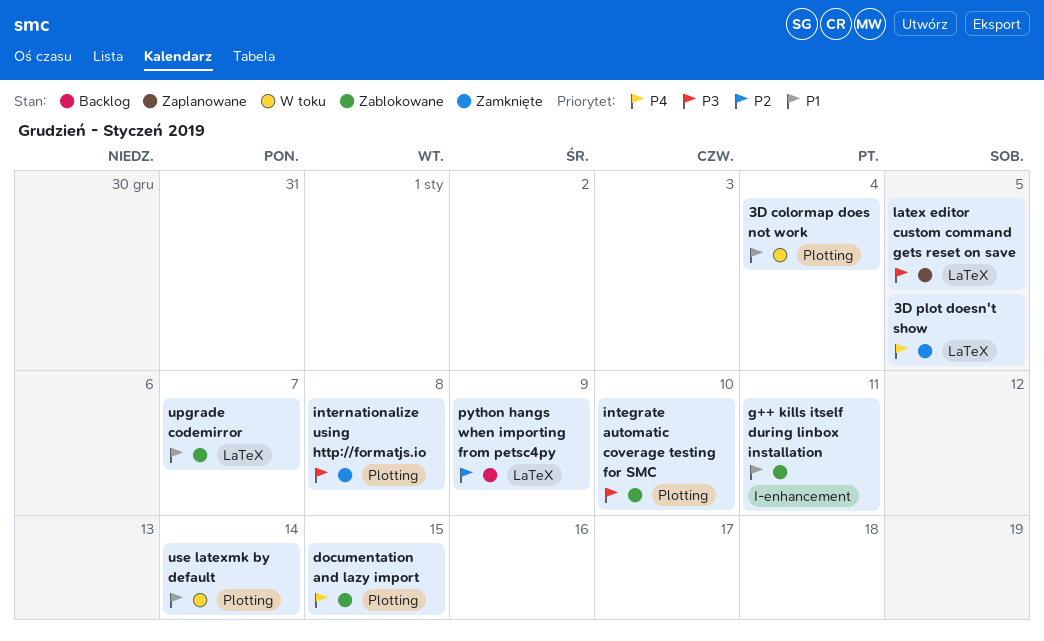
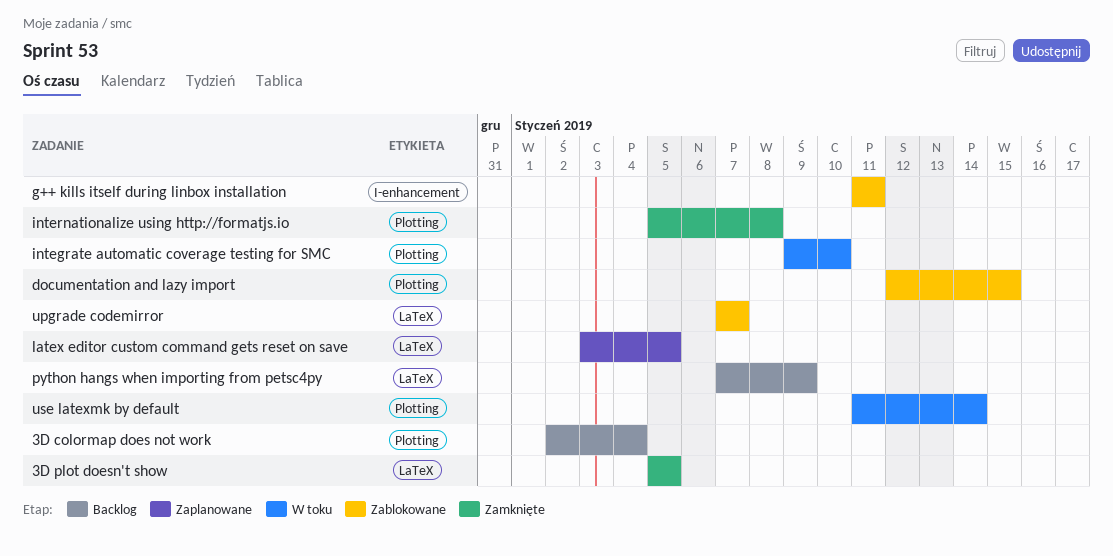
3D colormap does not work, status: W toku -> Backlog
integrate automatic coverage testing for SMC, status: Zablokowane -> W toku

